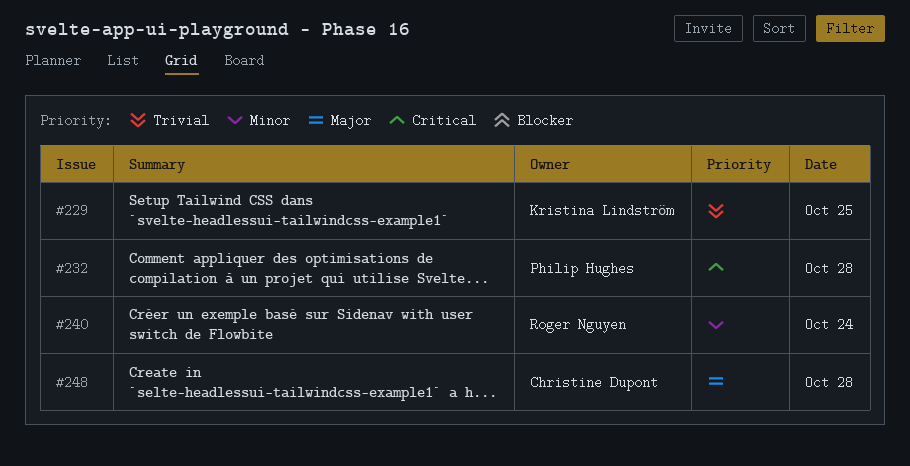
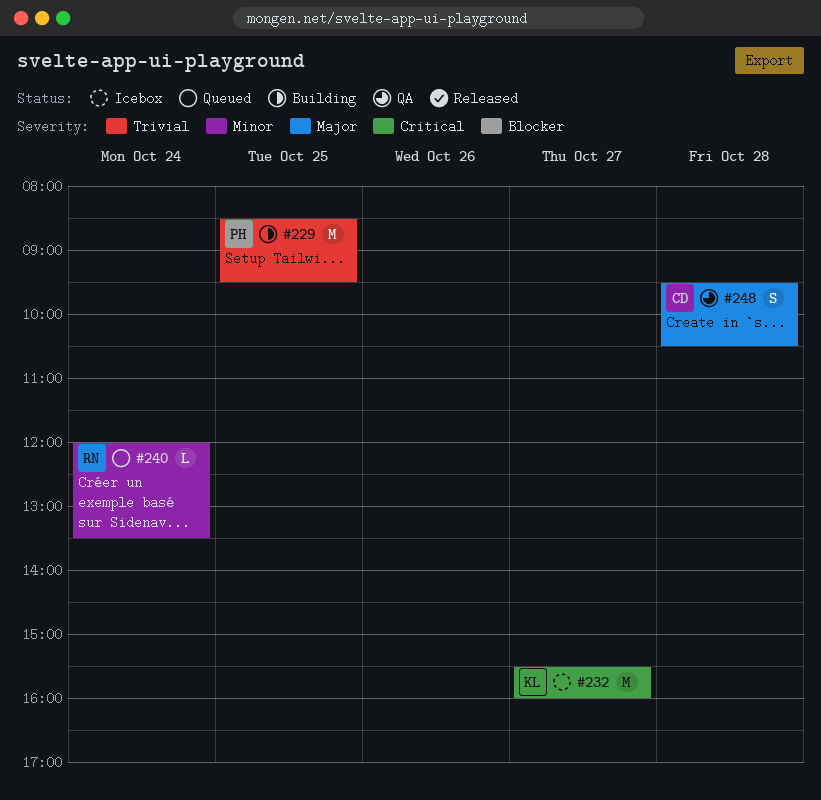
#229, owner: Kristina Lindström -> Philip Hughes
#232, owner: Philip Hughes -> Kristina Lindström
#232, day: Oct 28 -> Oct 27

